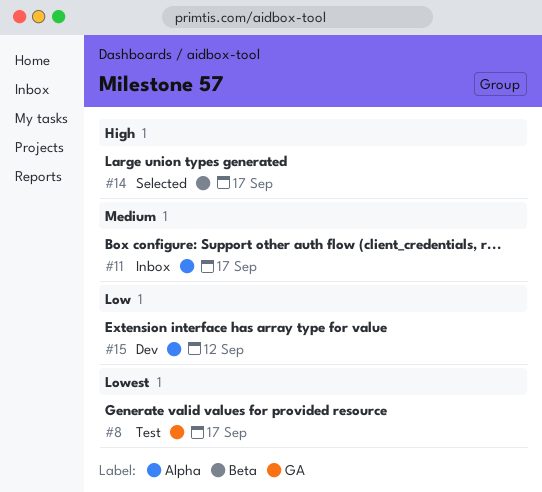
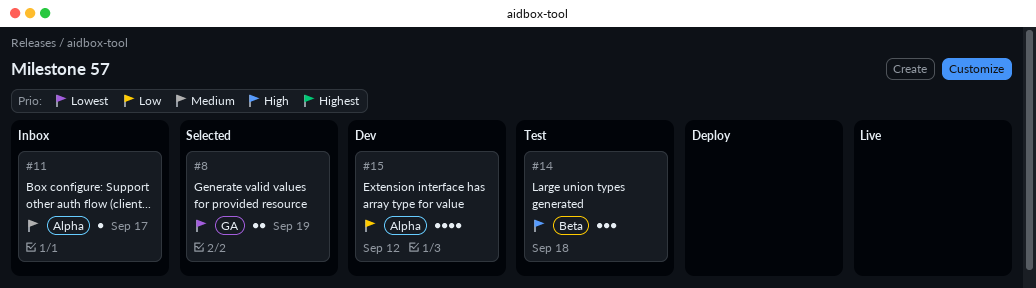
#8, status: Test -> Selected
#8, due: Sep 17 -> Sep 19
#14, status: Selected -> Test
#14, due: Sep 17 -> Sep 18

